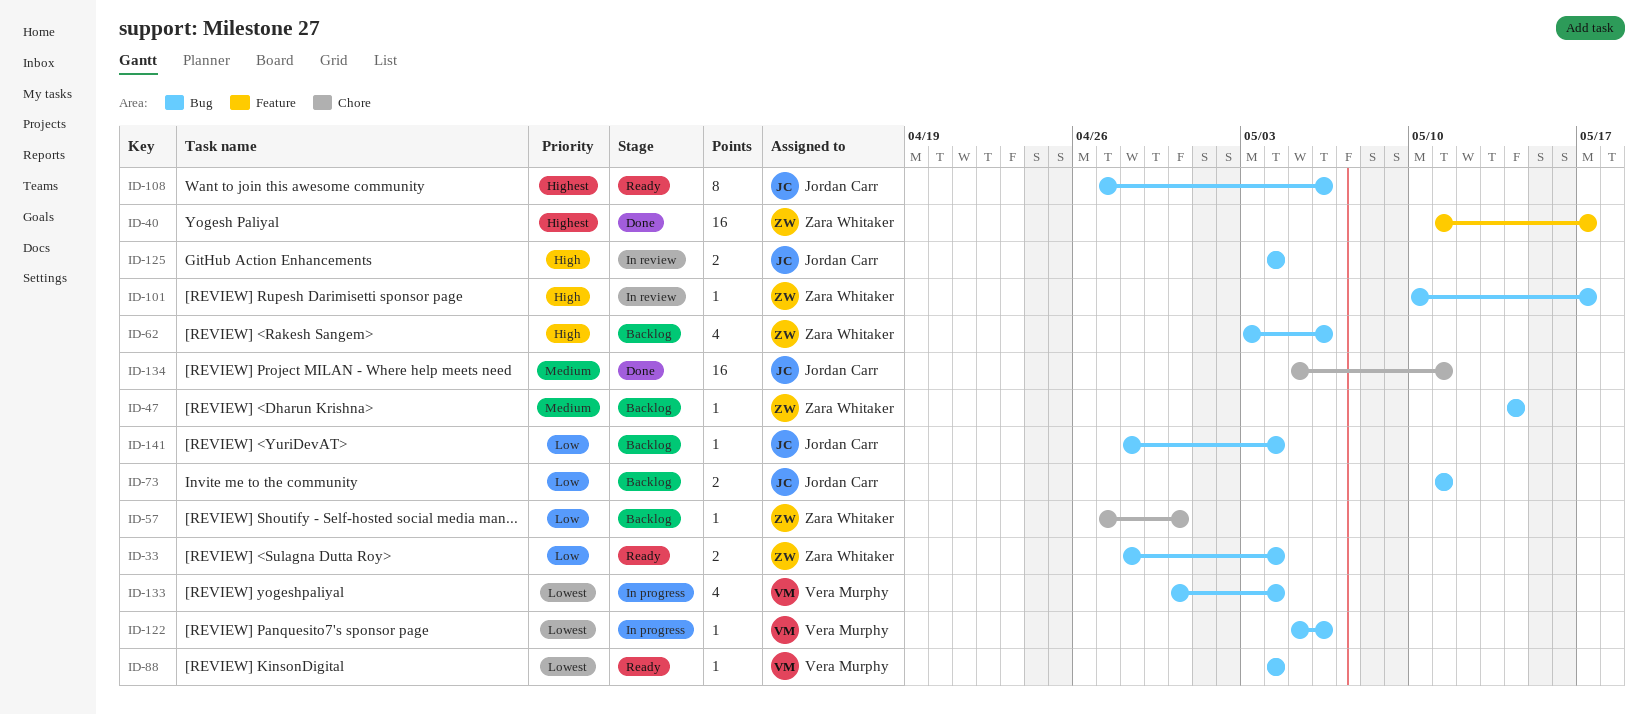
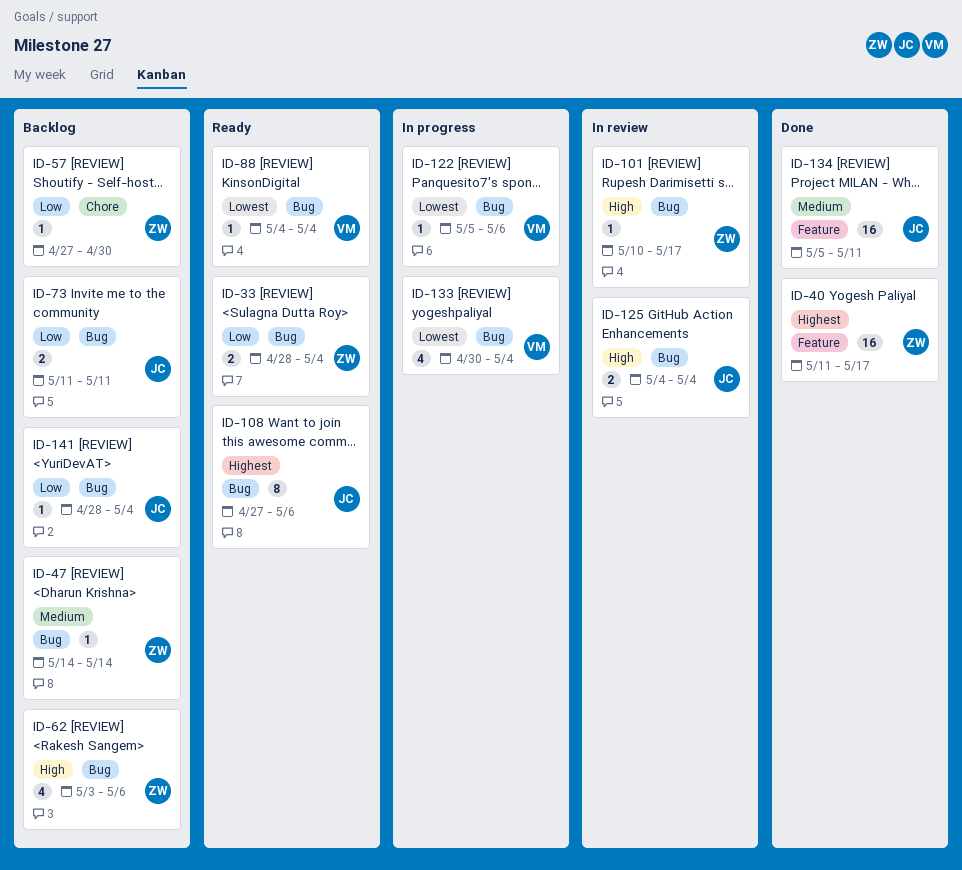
ID-134, label: Chore -> Feature

